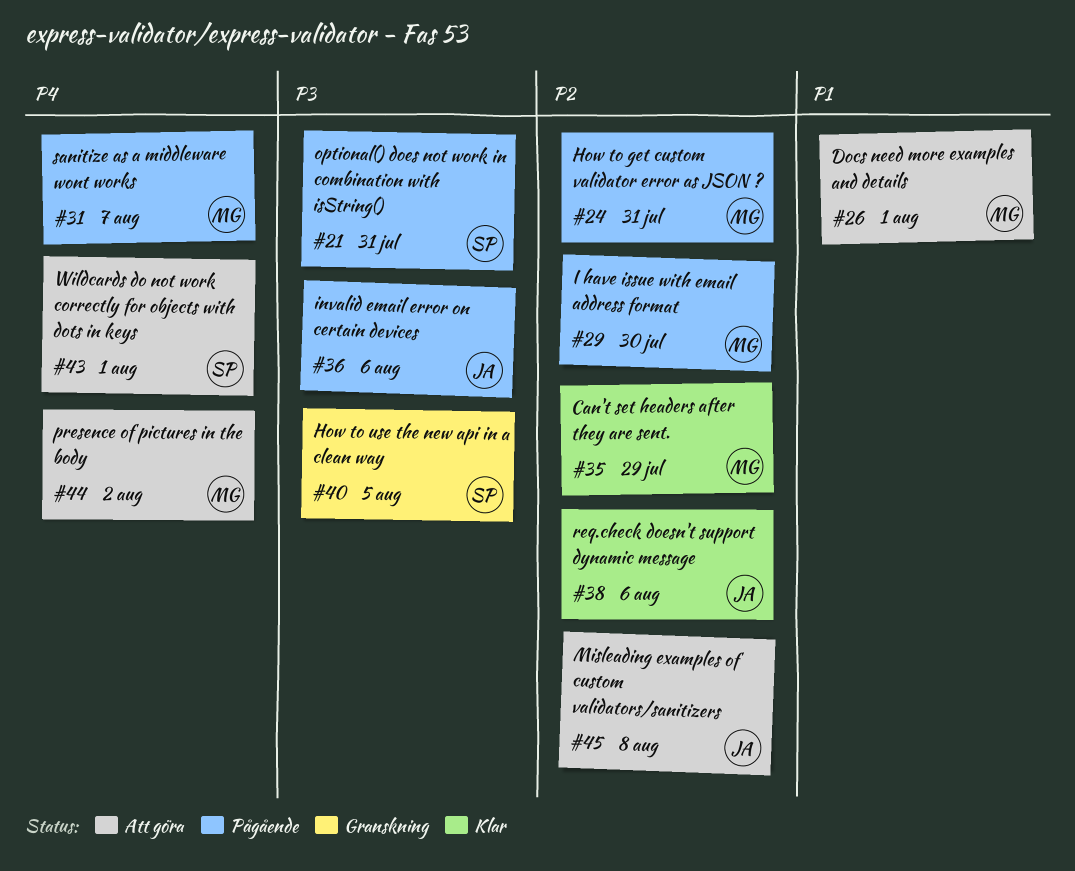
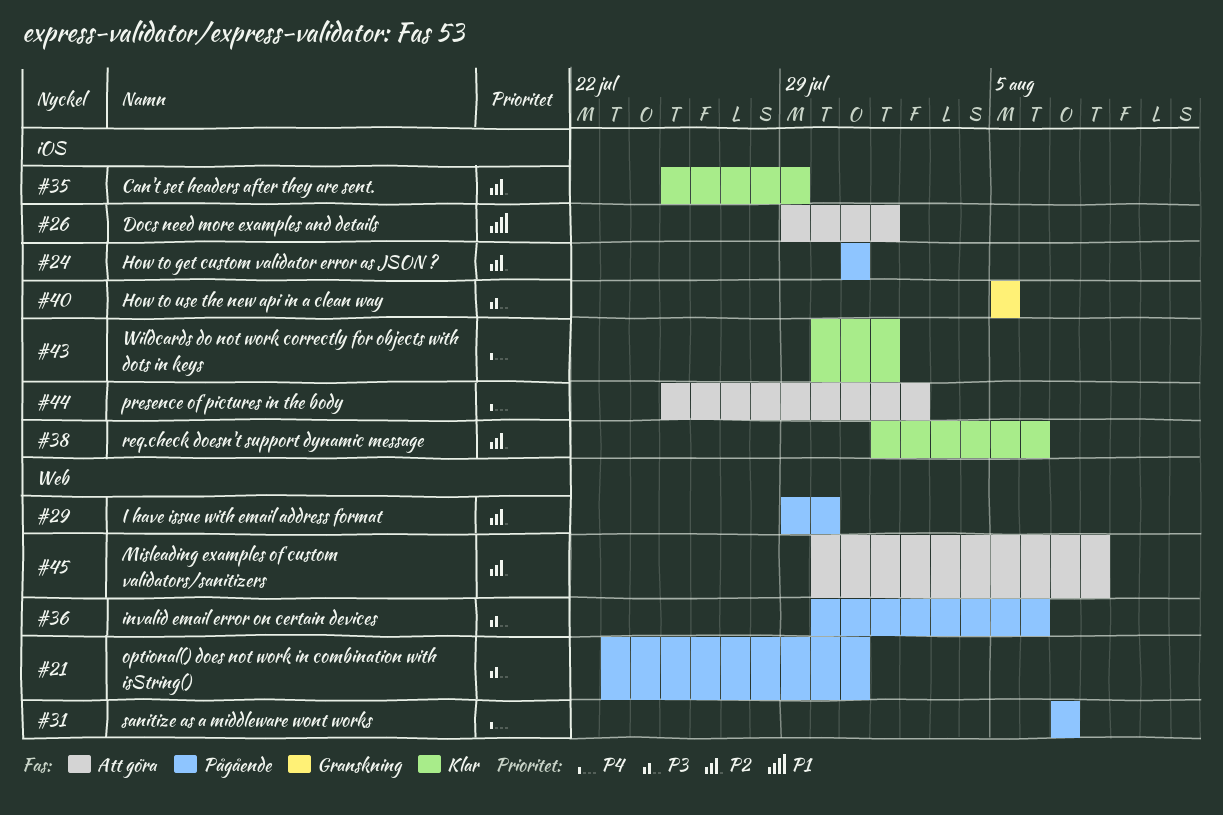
#43, status: Att göra -> Klar

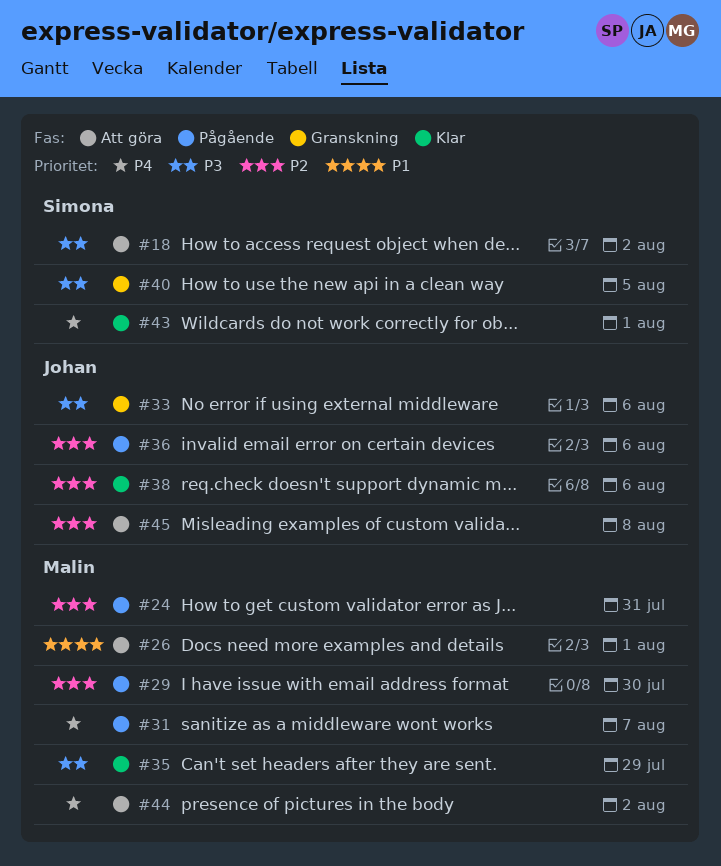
#18: none -> present
#21: present -> none
#33: none -> present
#35, priority: P2 -> P3
#36, priority: P3 -> P2

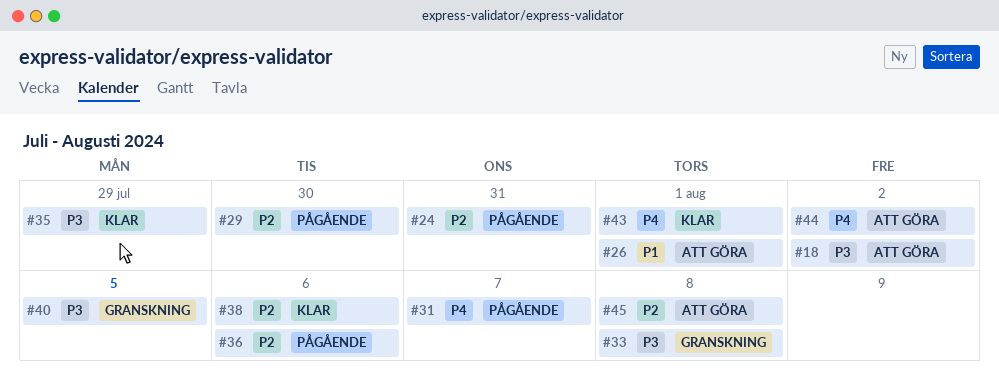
#33, due: Aug 6 -> Aug 8

